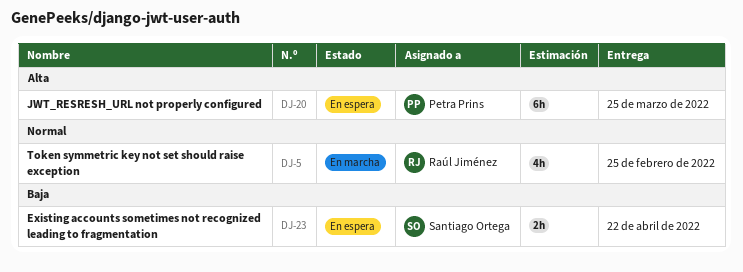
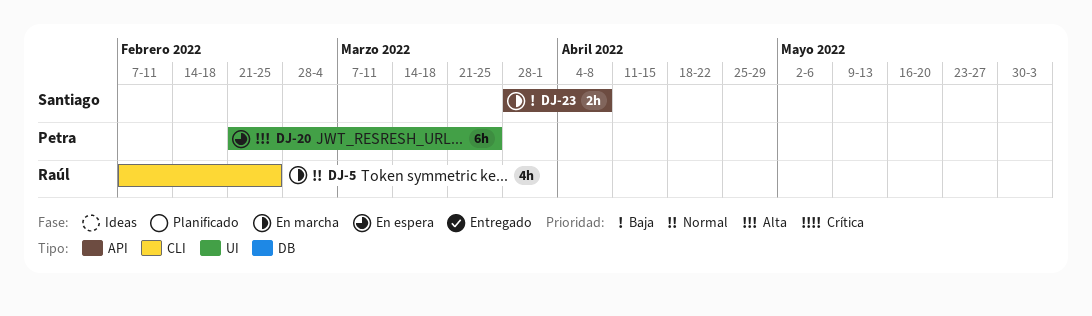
DJ-23, status: En espera -> En marcha
DJ-23, due: Apr 22 -> Apr 8

